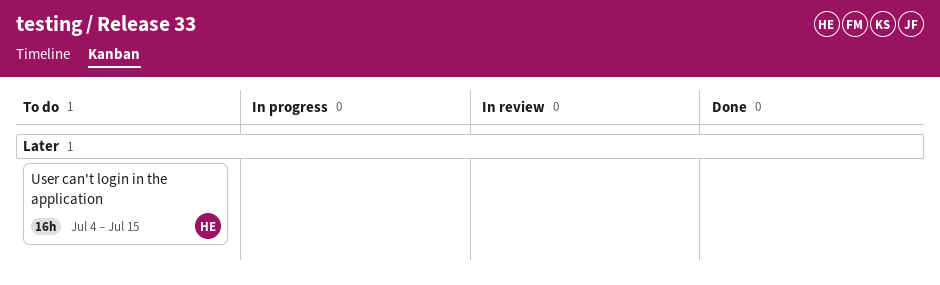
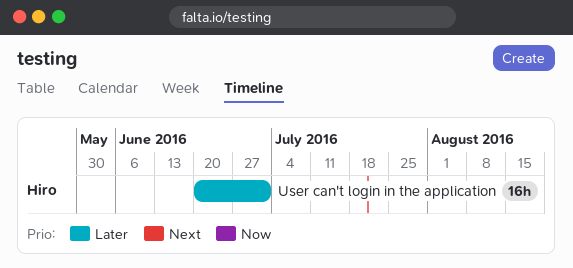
User can't login in the application, start: Jul 4 -> Jun 20
User can't login in the application, due: Jul 15 -> Jul 1

